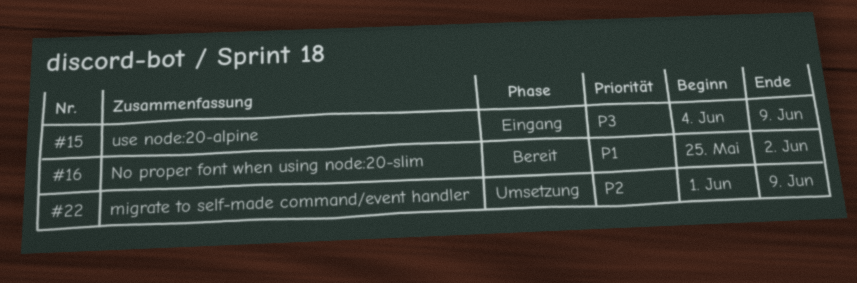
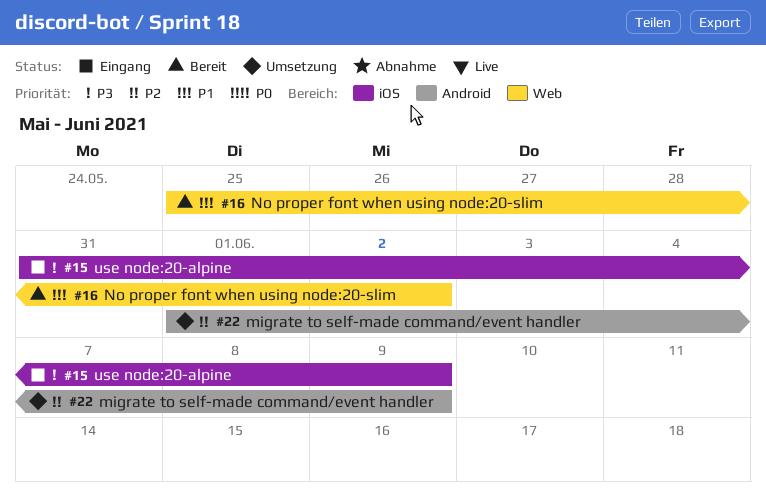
#15, start: Jun 4 -> May 31

